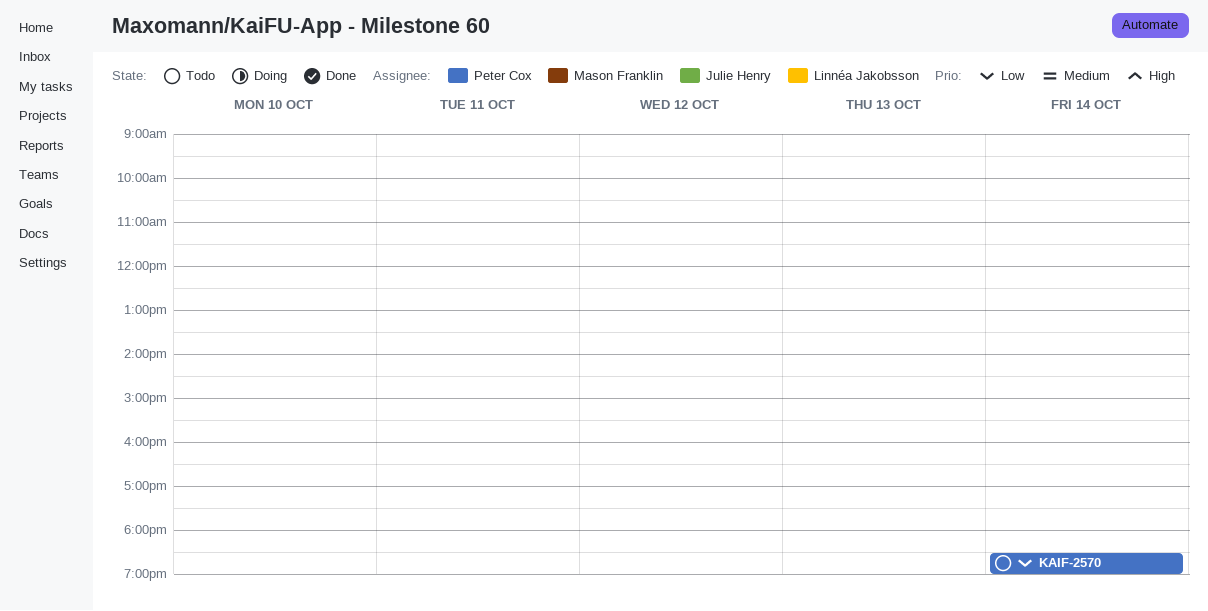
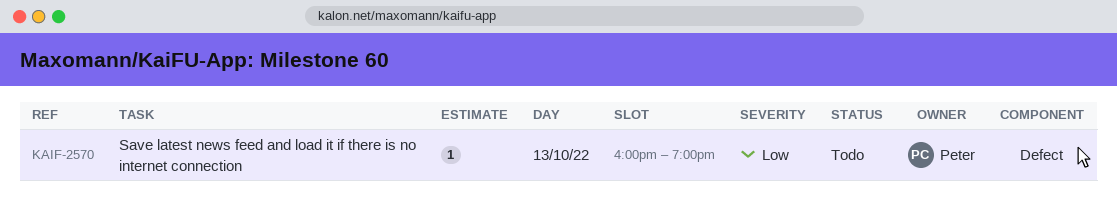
KAIF-2570, day: Oct 14 -> Oct 13
KAIF-2570, begins: 18:30 -> 16:00

